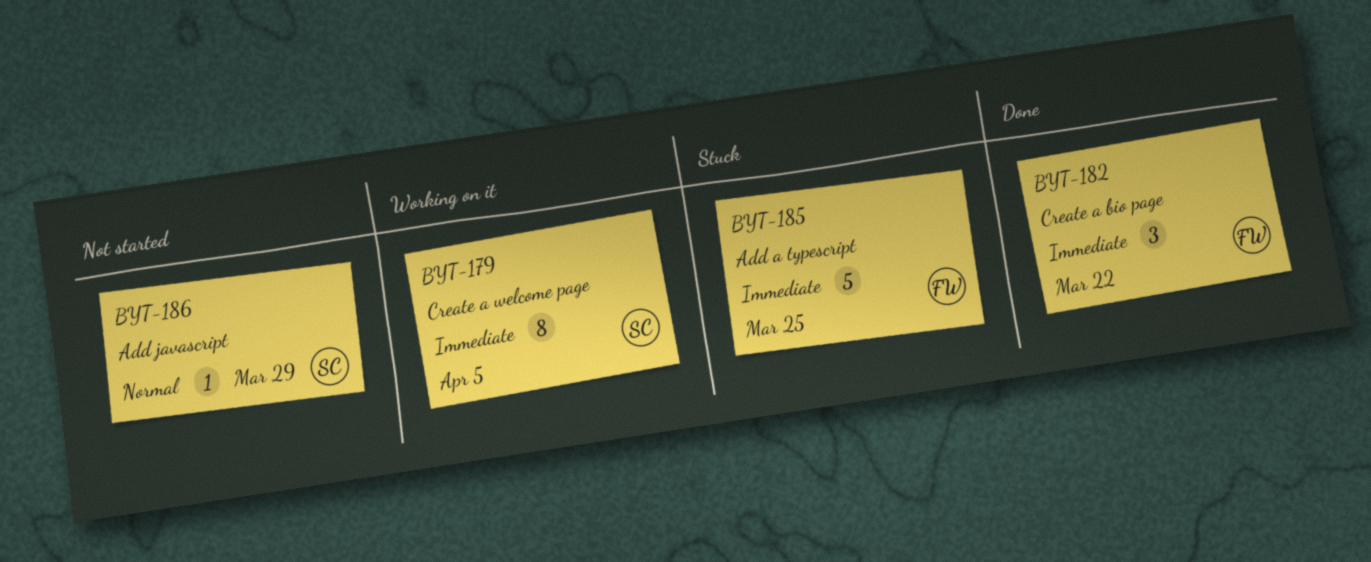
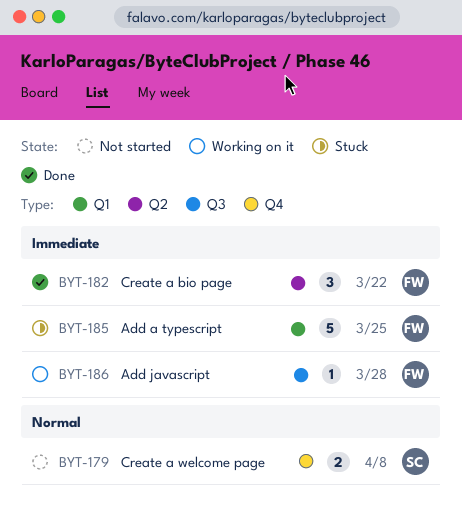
BYT-179, status: Working on it -> Not started
BYT-179, priority: Immediate -> Normal
BYT-179, estimate: 8 -> 2
BYT-179, due: Apr 5 -> Apr 8
BYT-186, status: Not started -> Working on it
BYT-186, owner: SC -> FW
BYT-186, priority: Normal -> Immediate
BYT-186, due: Mar 29 -> Mar 28

